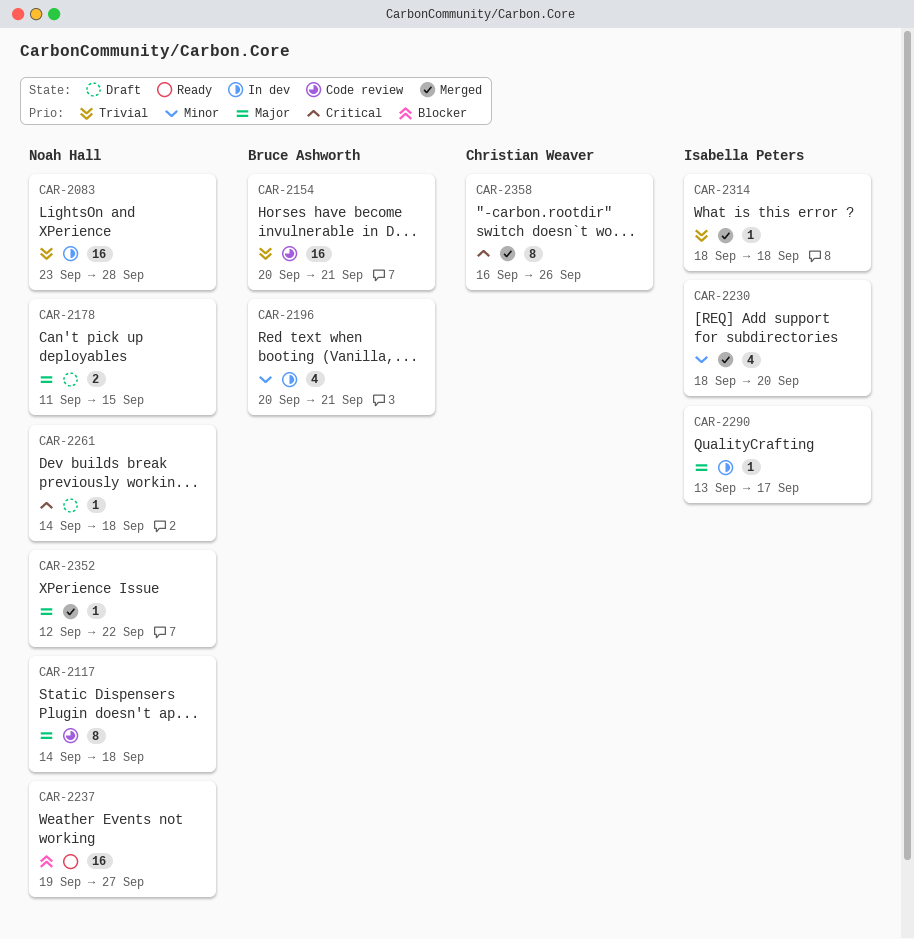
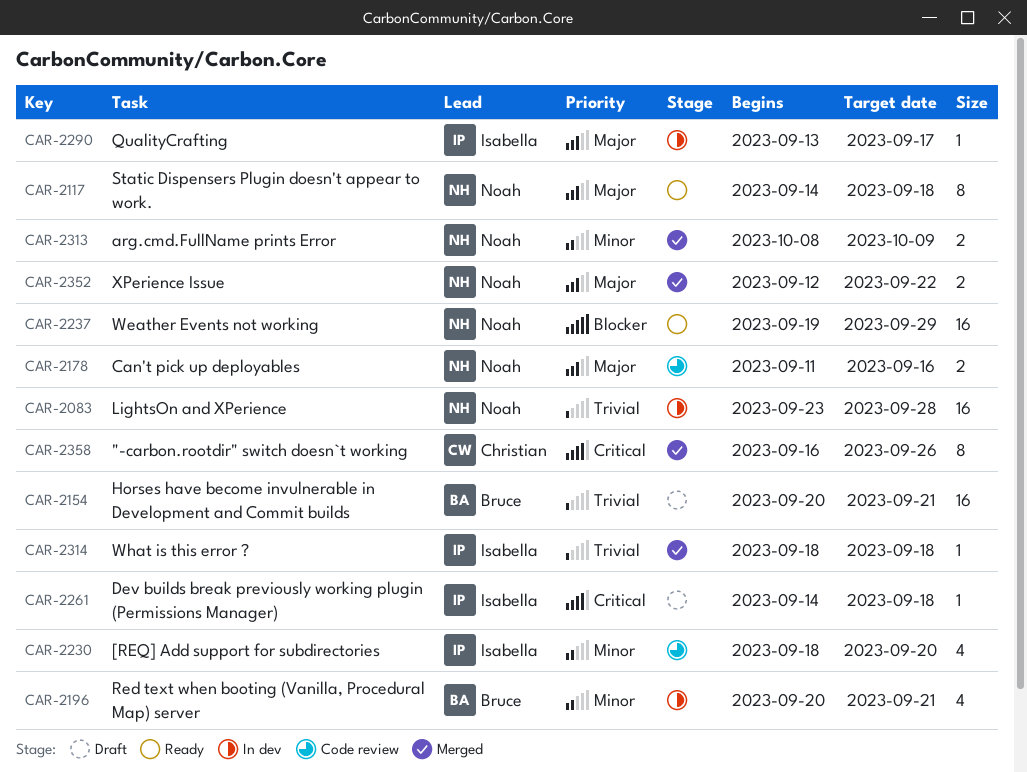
CAR-2117, status: Code review -> Ready
CAR-2154, status: Code review -> Draft
CAR-2178, status: Draft -> Code review
CAR-2178, due: Sep 15 -> Sep 16
CAR-2230, status: Merged -> Code review
CAR-2237, due: Sep 27 -> Sep 29
CAR-2261, owner: Noah Hall -> Isabella Peters
CAR-2313: none -> present
CAR-2352, estimate: 1 -> 2

